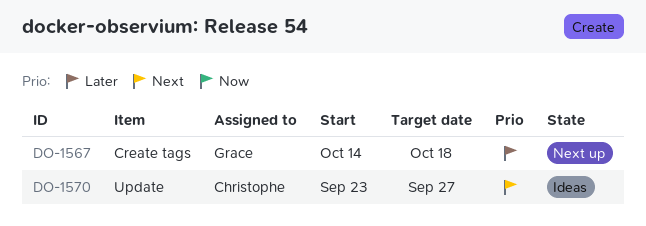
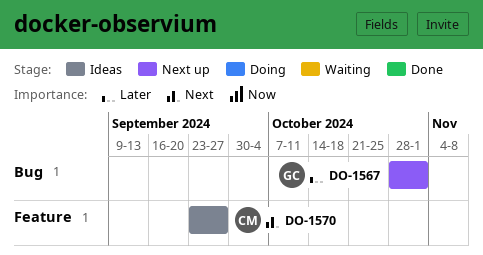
DO-1567, start: Oct 14 -> Oct 28
DO-1567, due: Oct 18 -> Nov 1

